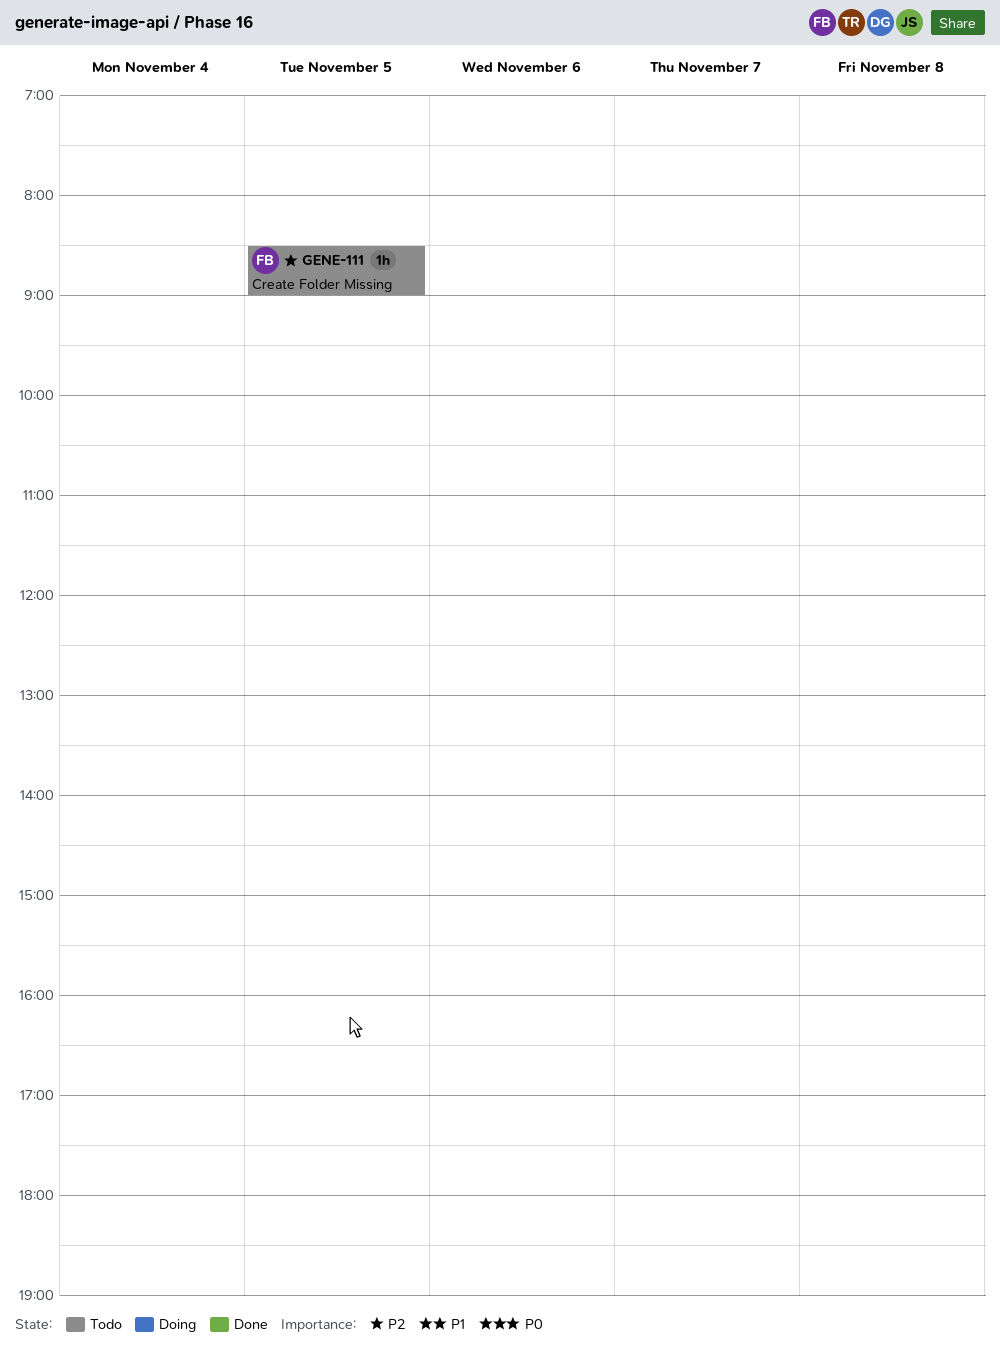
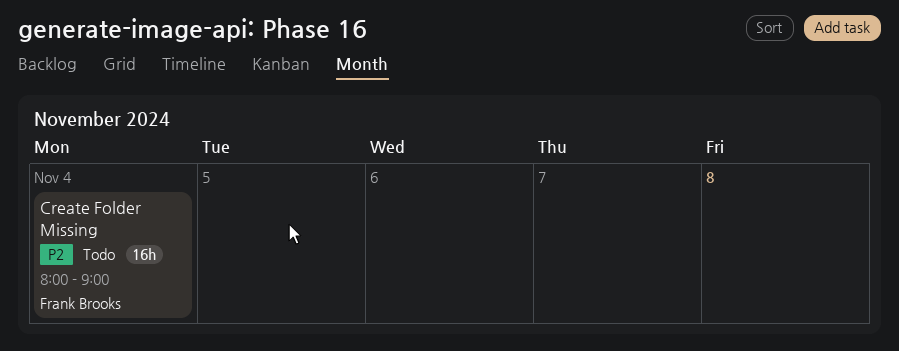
Create Folder Missing, estimate: 1h -> 16h
Create Folder Missing, day: Nov 5 -> Nov 4
Create Folder Missing, begins: 08:30 -> 08:00

